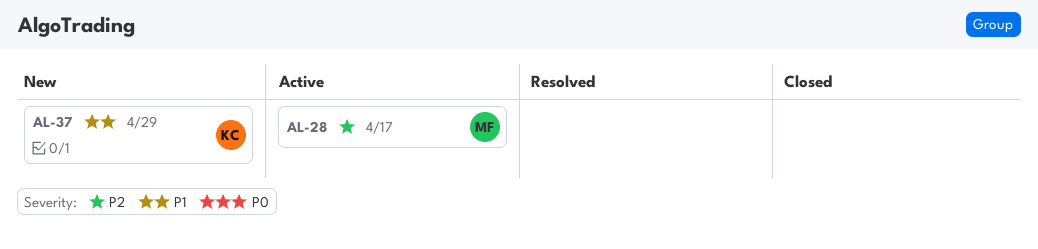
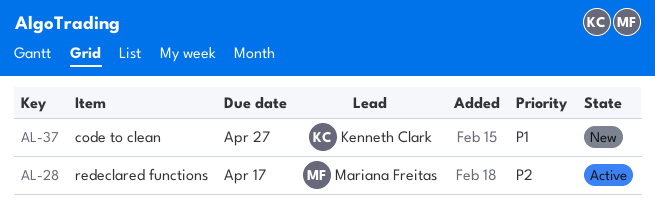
AL-37, due: Apr 29 -> Apr 27

